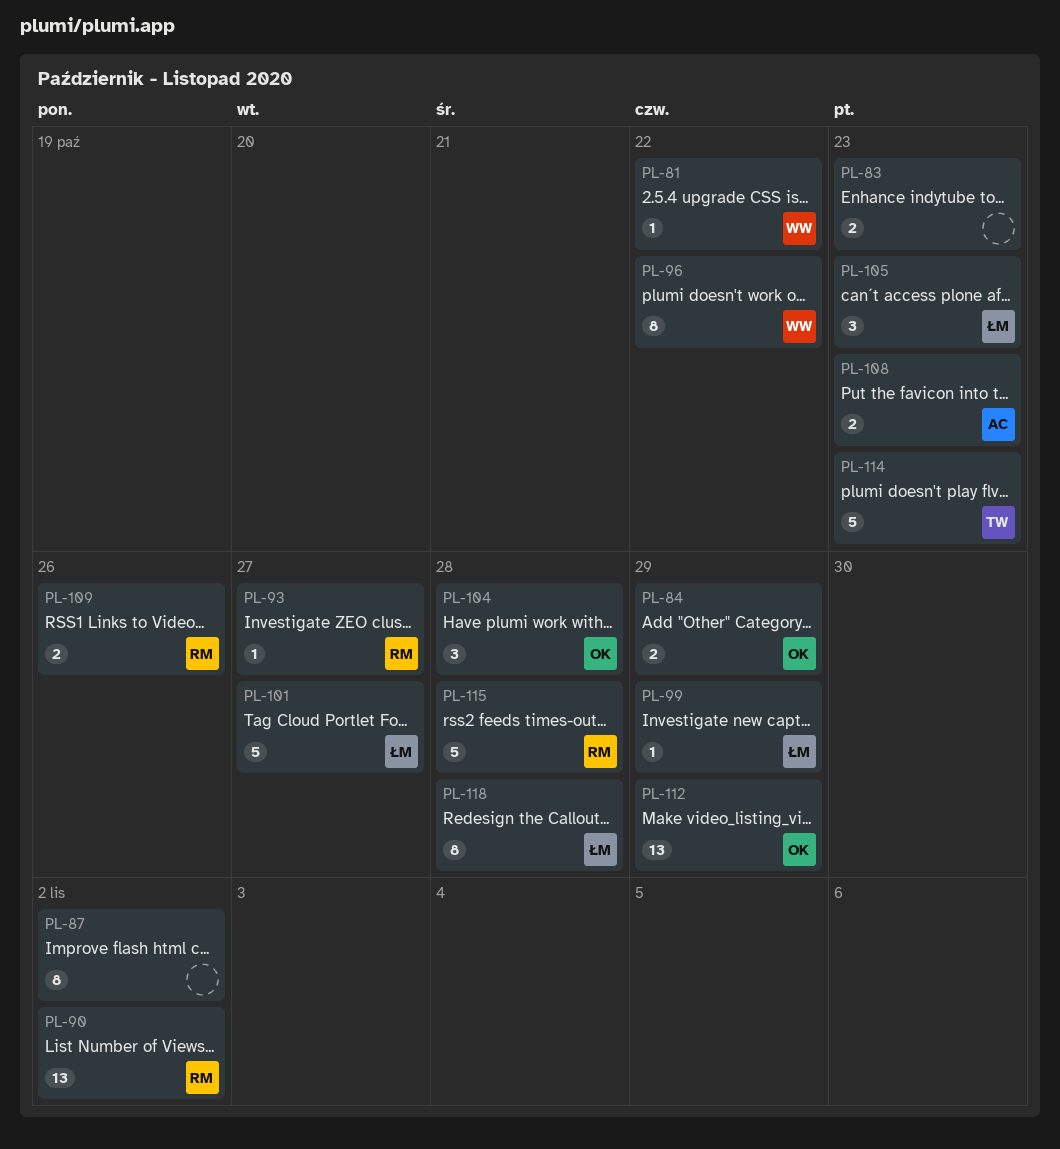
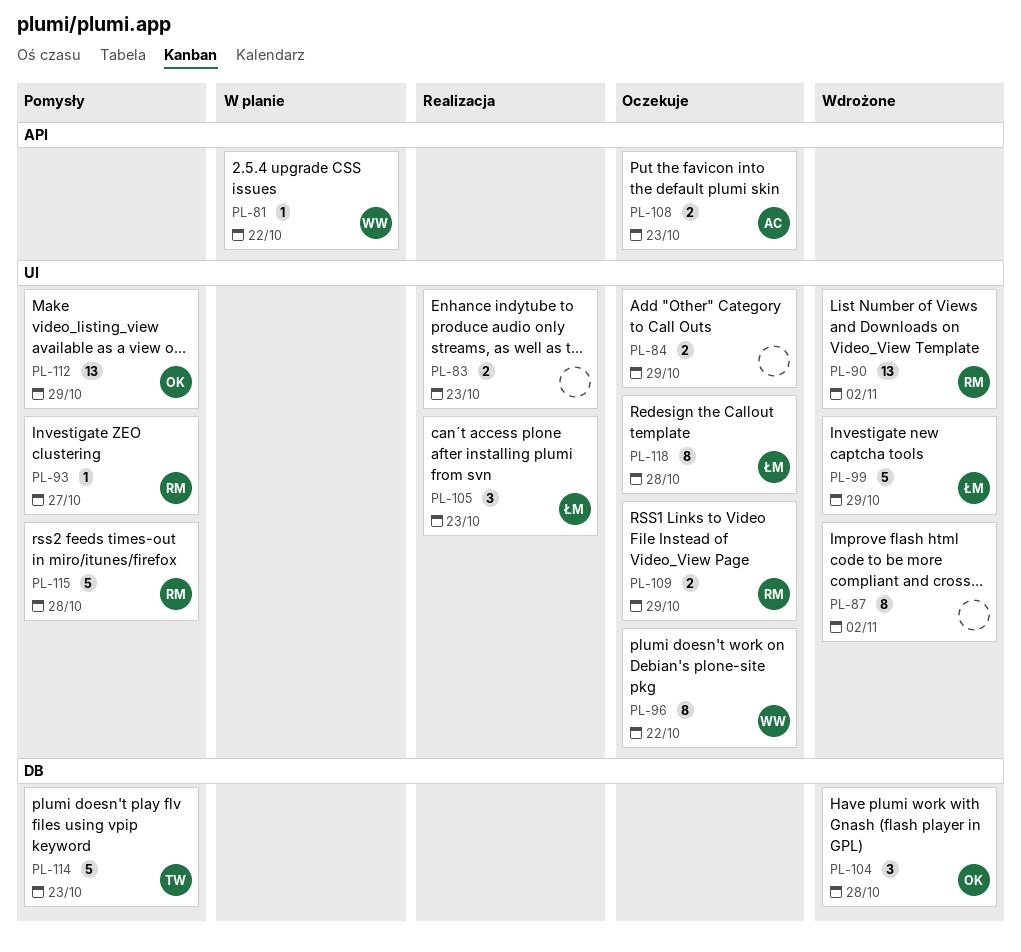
PL-84, owner: OK -> none
PL-99, estimate: 1 -> 5
PL-101: present -> none
PL-109, due: Oct 26 -> Oct 29

